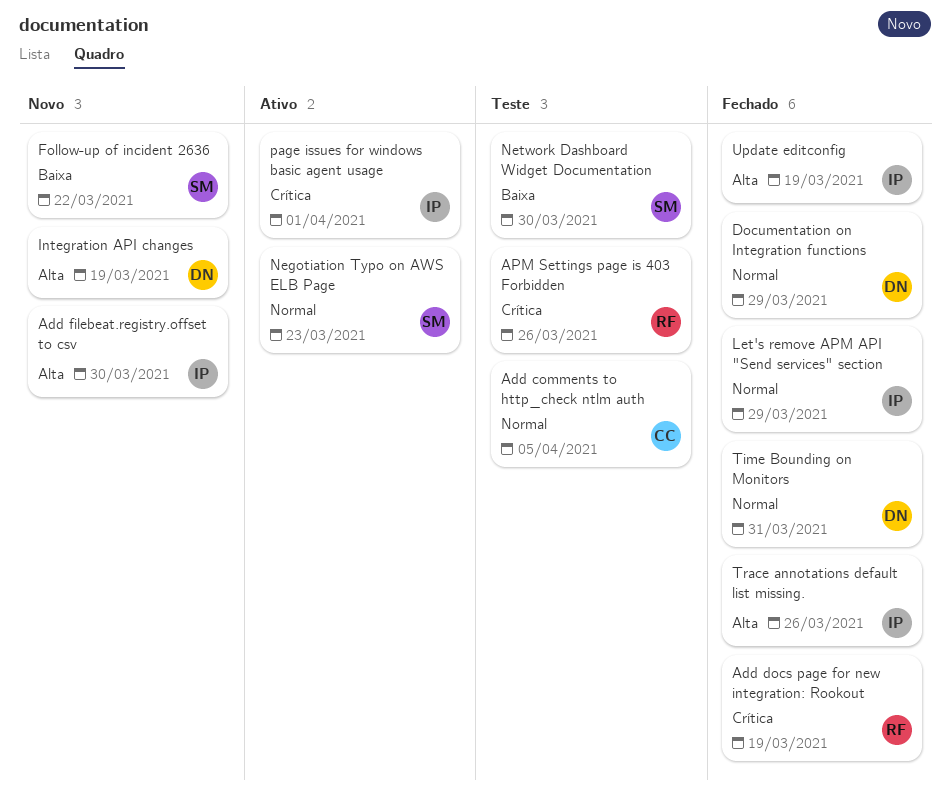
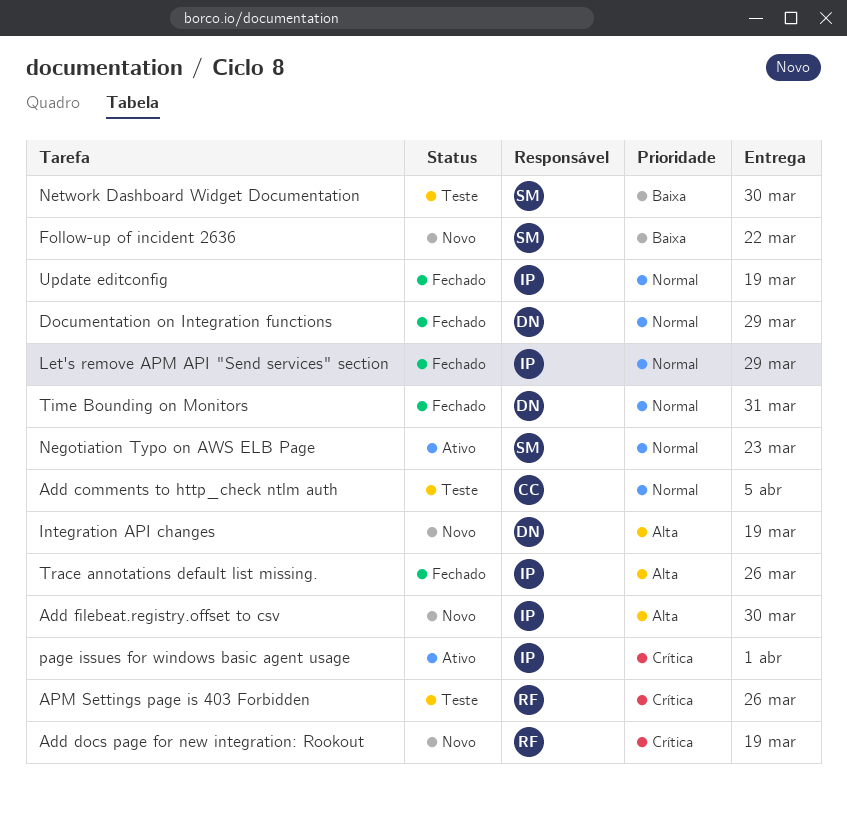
Add docs page for new integration: Rookout, status: Fechado -> Novo
Update editconfig, priority: Alta -> Normal

